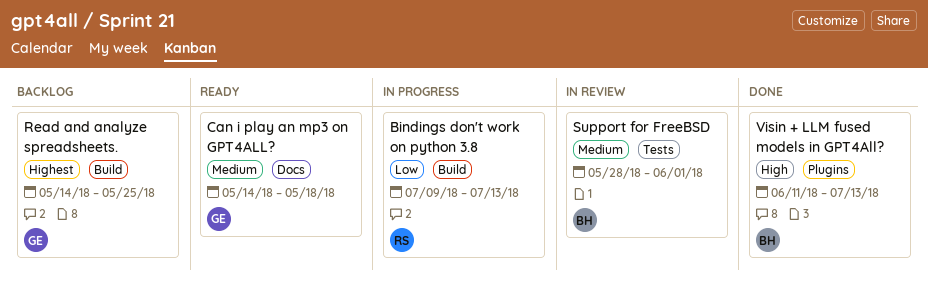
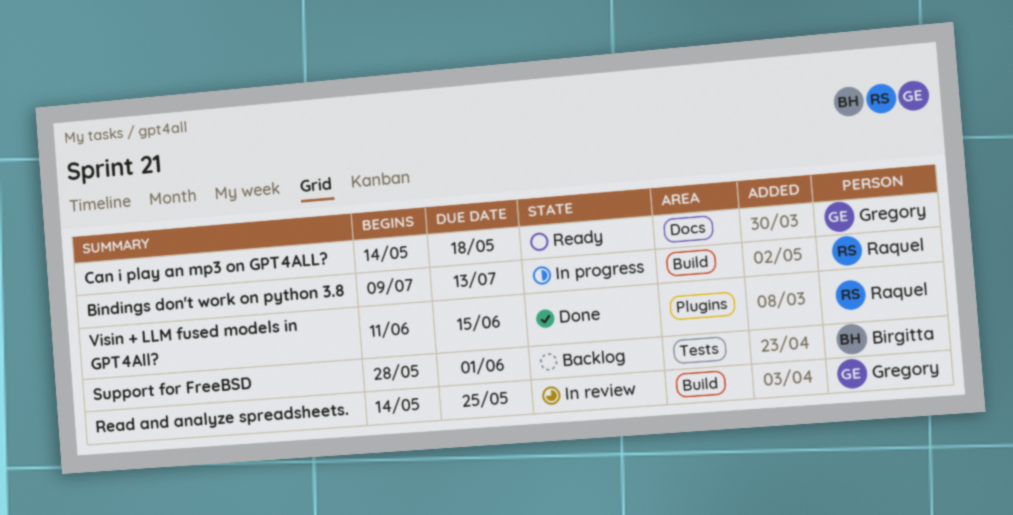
Read and analyze spreadsheets., status: Backlog -> In review
Support for FreeBSD, status: In review -> Backlog
Visin + LLM fused models in GPT4All?, owner: Birgitta -> Raquel
Visin + LLM fused models in GPT4All?, due: Jul 13 -> Jun 15

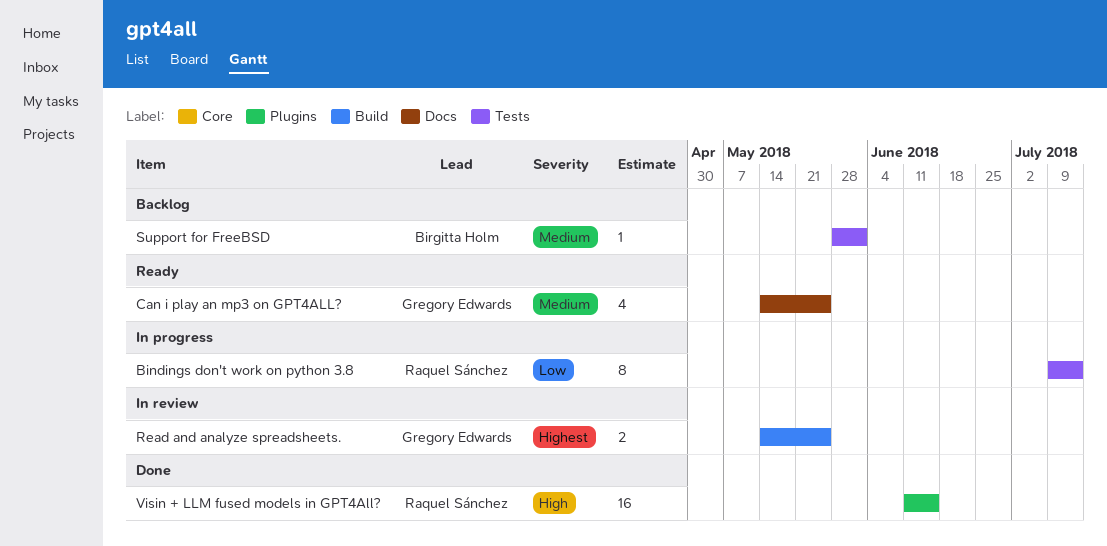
Bindings don't work on python 3.8, label: Build -> Tests
Can i play an mp3 on GPT4ALL?, due: May 18 -> May 25

